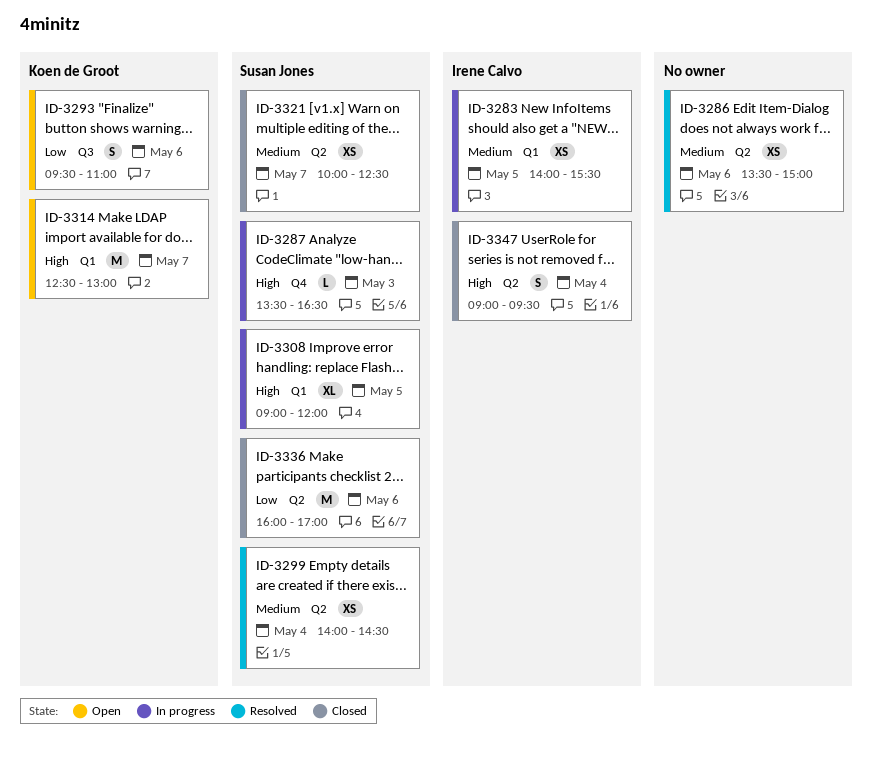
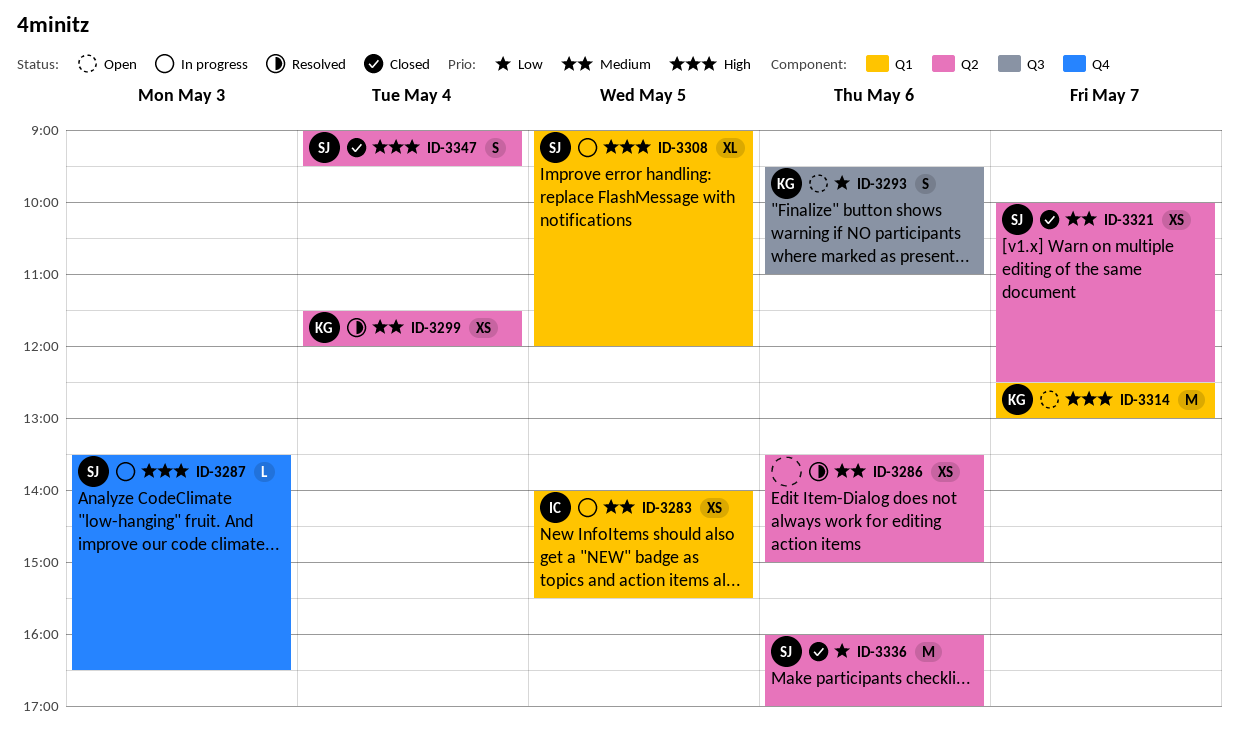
ID-3299, owner: Susan Jones -> Koen de Groot
ID-3299, begins: 14:00 -> 11:30
ID-3299, ends: 14:30 -> 12:00
ID-3347, owner: Irene Calvo -> Susan Jones

